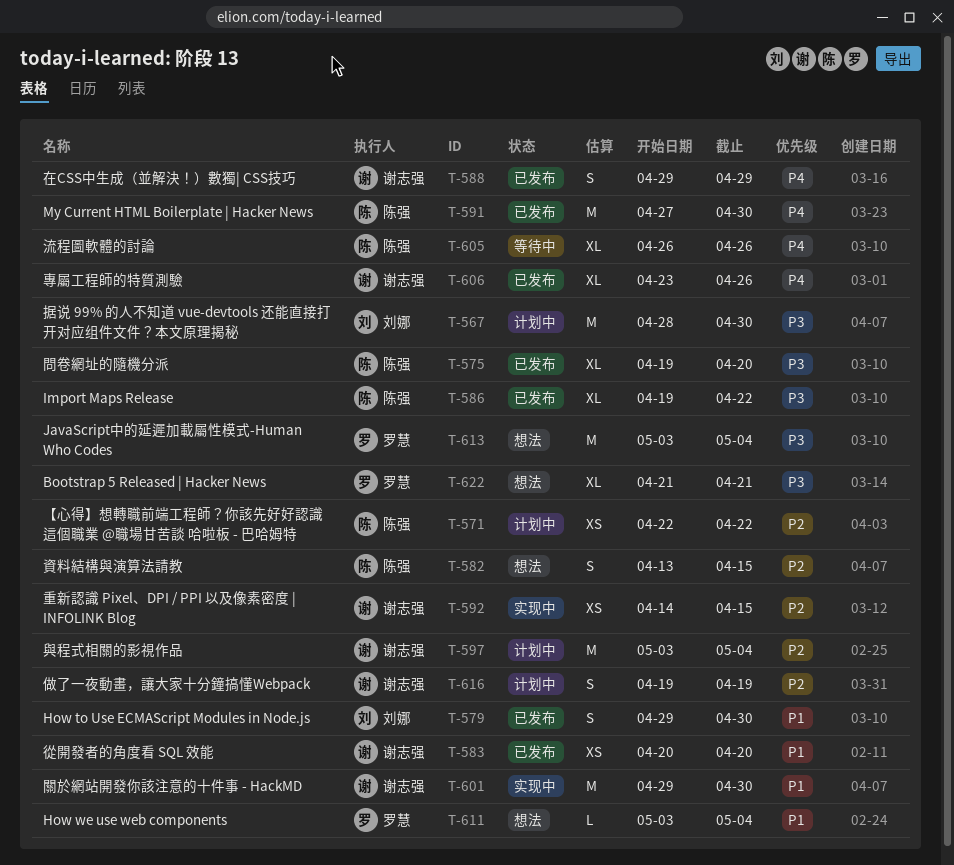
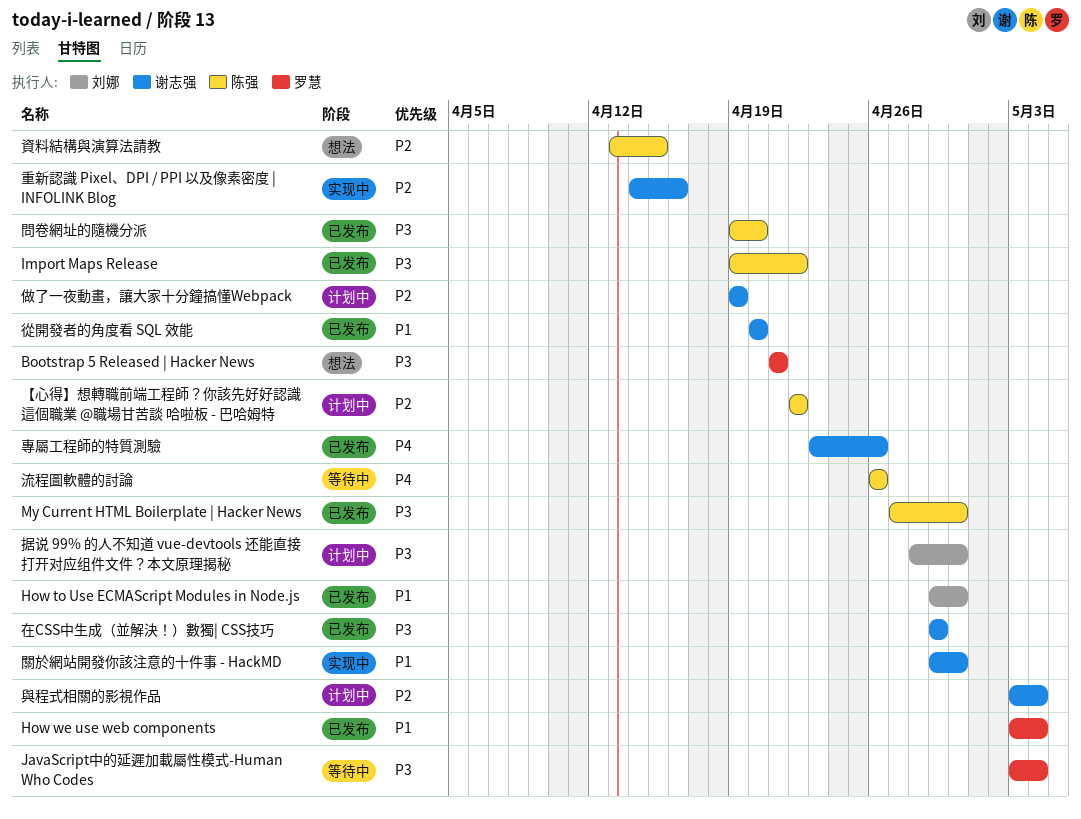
How we use web components, status: 想法 -> 已发布
JavaScript中的延遲加載屬性模式-Human Who Codes, status: 想法 -> 等待中
My Current HTML Boilerplate | Hacker News, priority: P4 -> P3
在CSS中生成（並解決！）數獨| CSS技巧, priority: P4 -> P3
重新認識 Pixel、DPI / PPI 以及像素密度 | INFOLINK Blog, due: Apr 15 -> Apr 16

